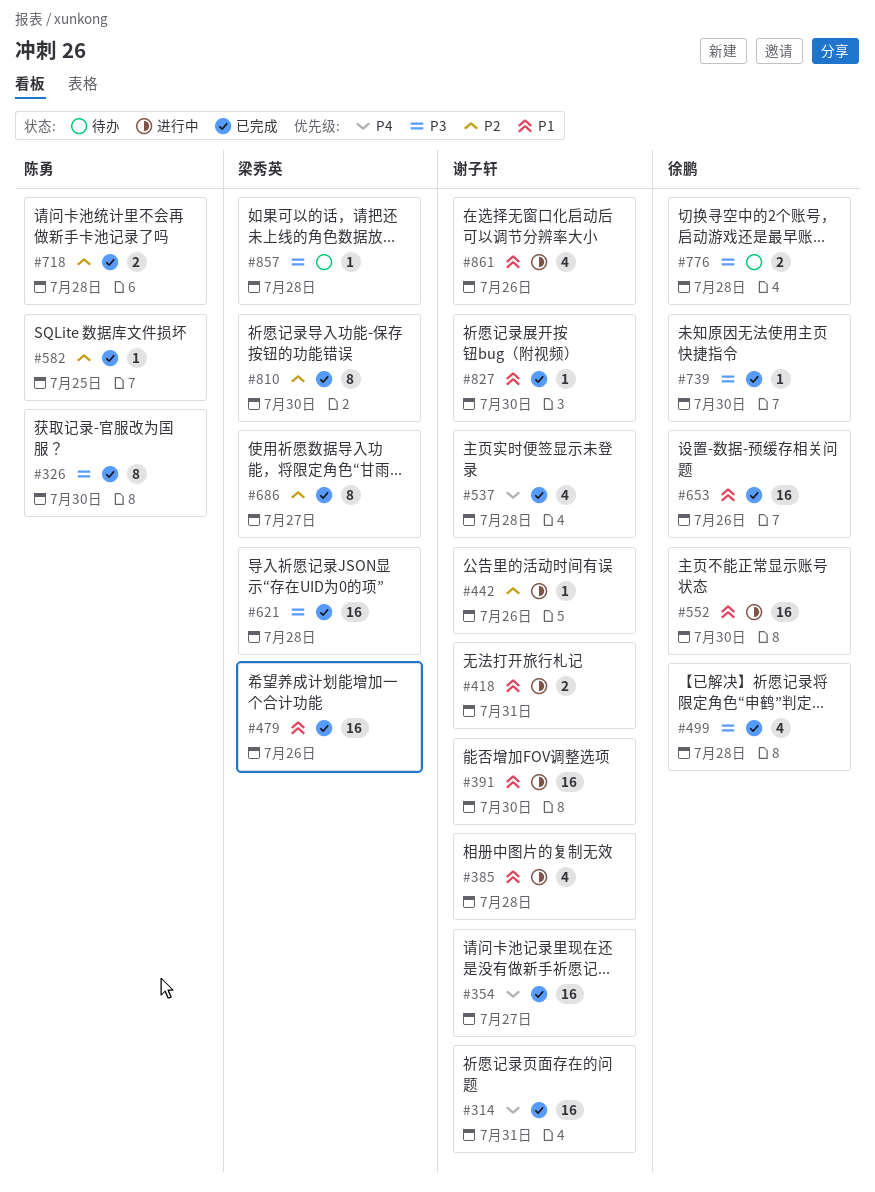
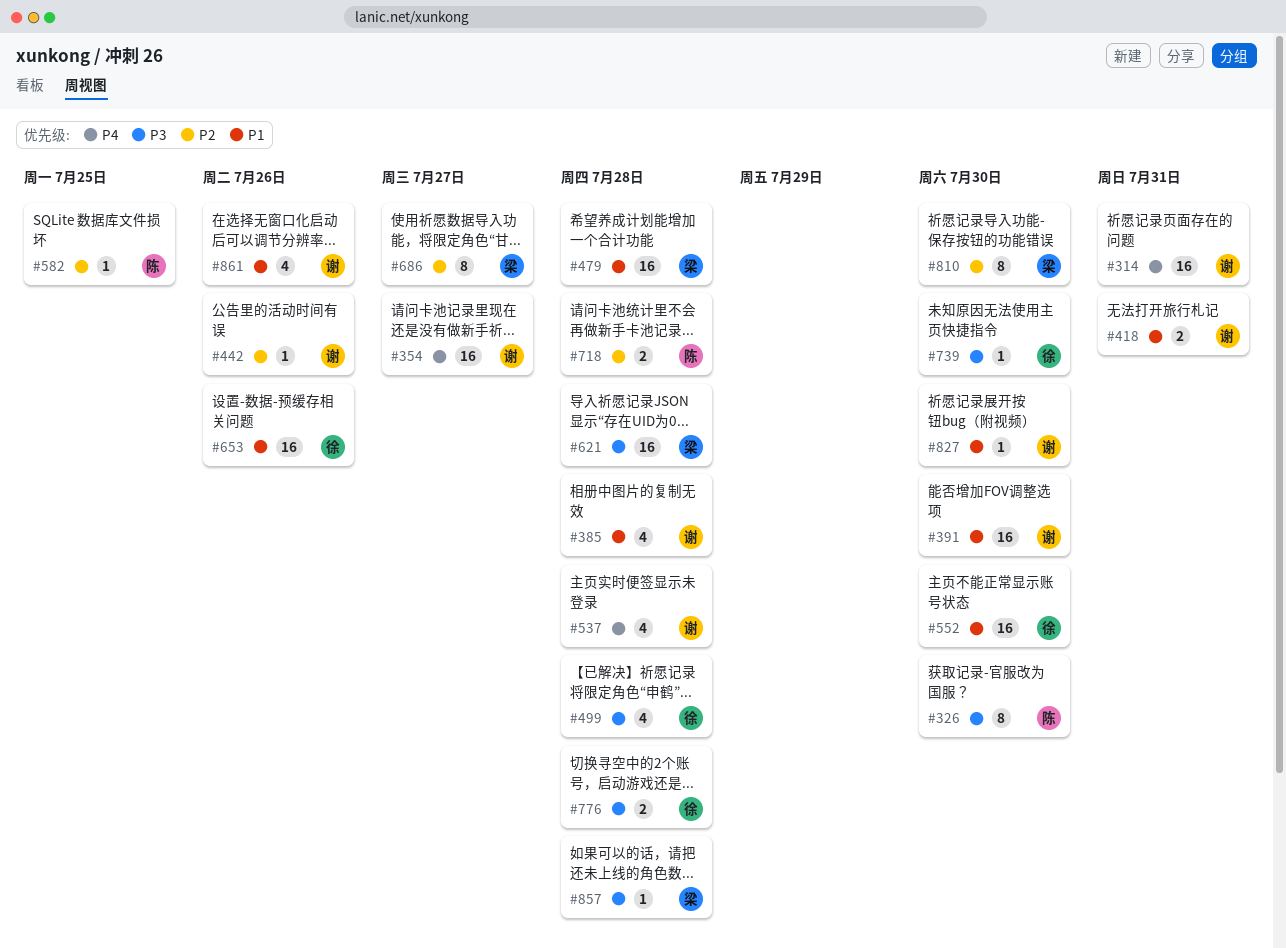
#479, due: Jul 26 -> Jul 28

